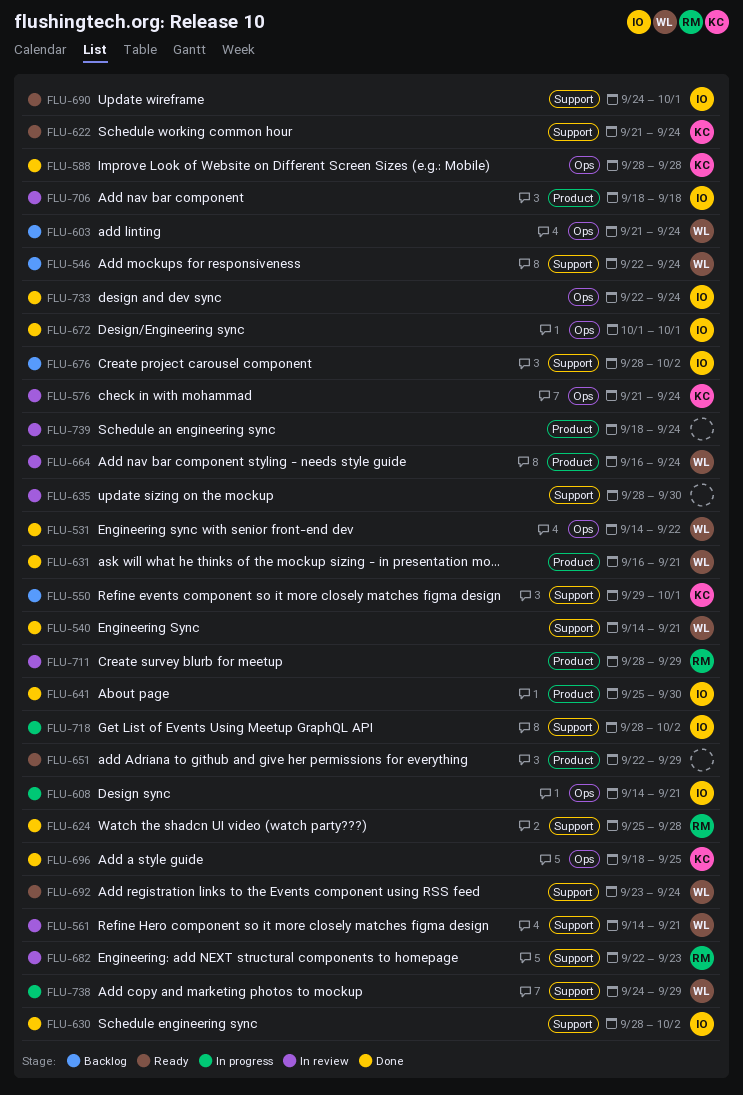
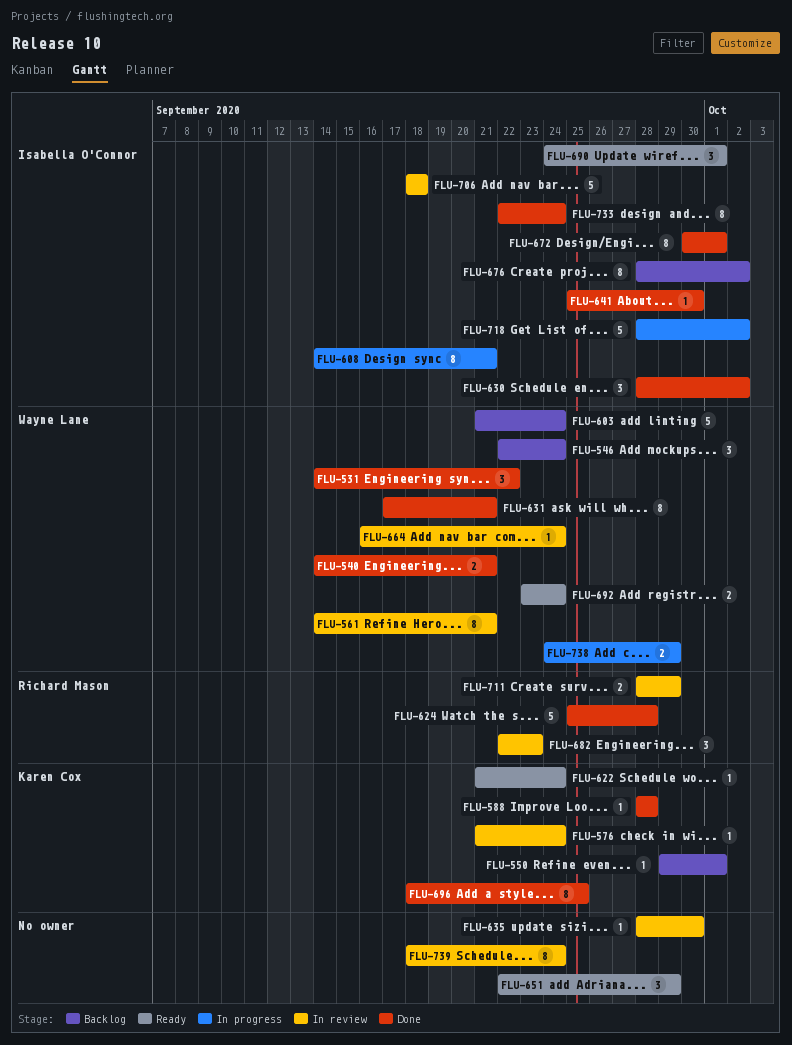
FLU-631, start: Sep 16 -> Sep 17
FLU-672, start: Oct 1 -> Sep 30

